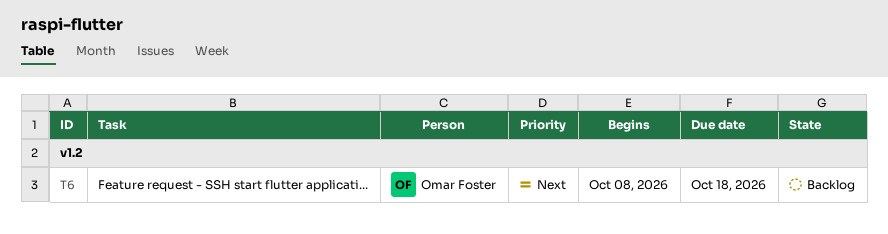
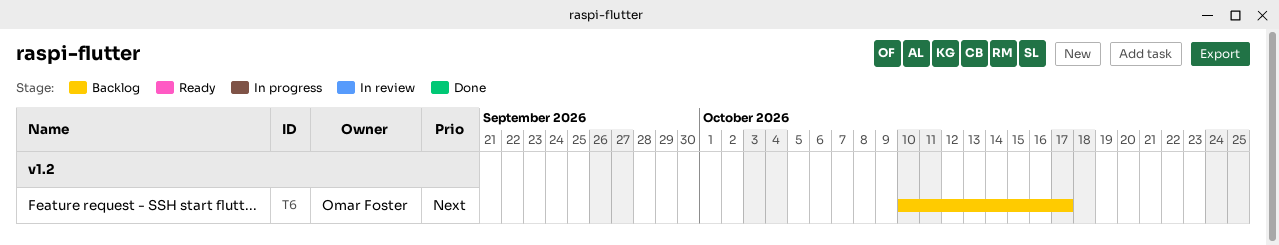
T6, start: Oct 8 -> Oct 10
T6, due: Oct 18 -> Oct 17

